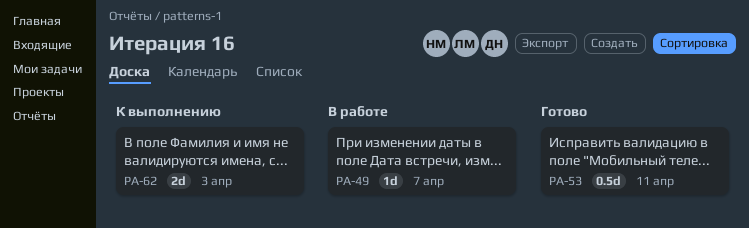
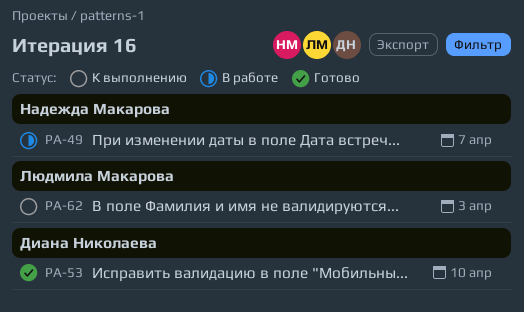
PA-53, due: Apr 11 -> Apr 10

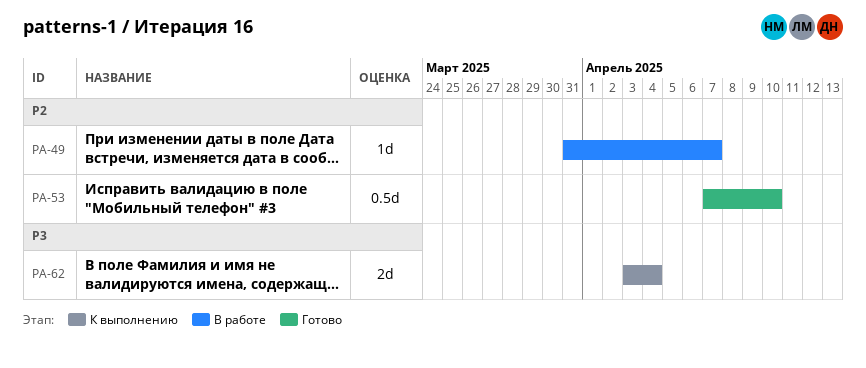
PA-62, due: Apr 3 -> Apr 4

